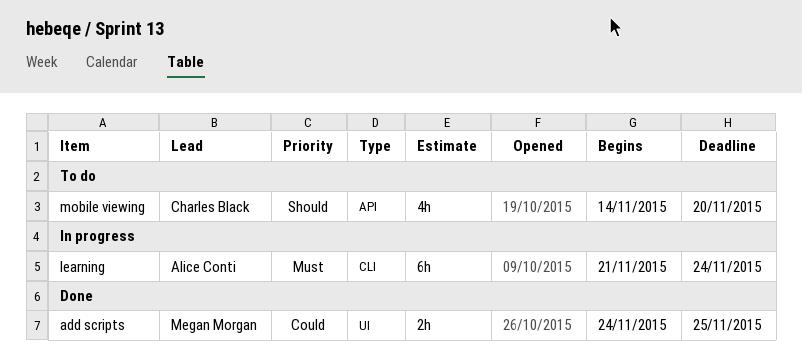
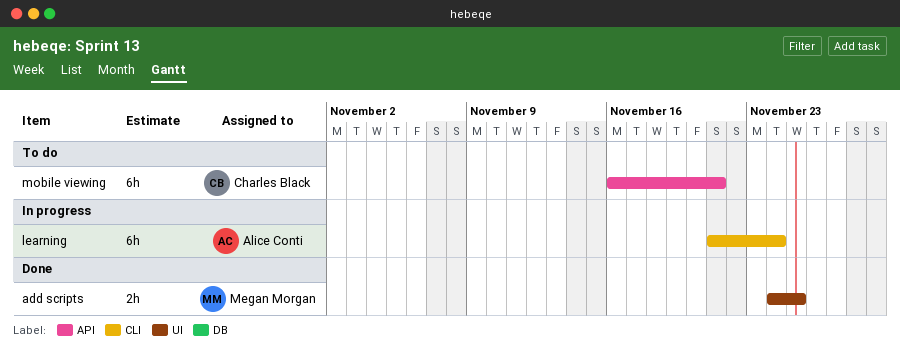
mobile viewing, estimate: 4h -> 6h
mobile viewing, start: Nov 14 -> Nov 16
mobile viewing, due: Nov 20 -> Nov 21

